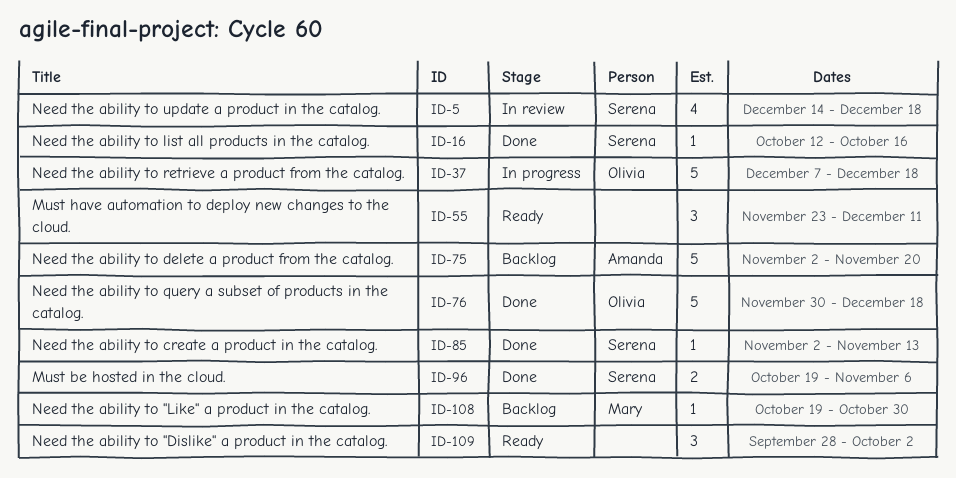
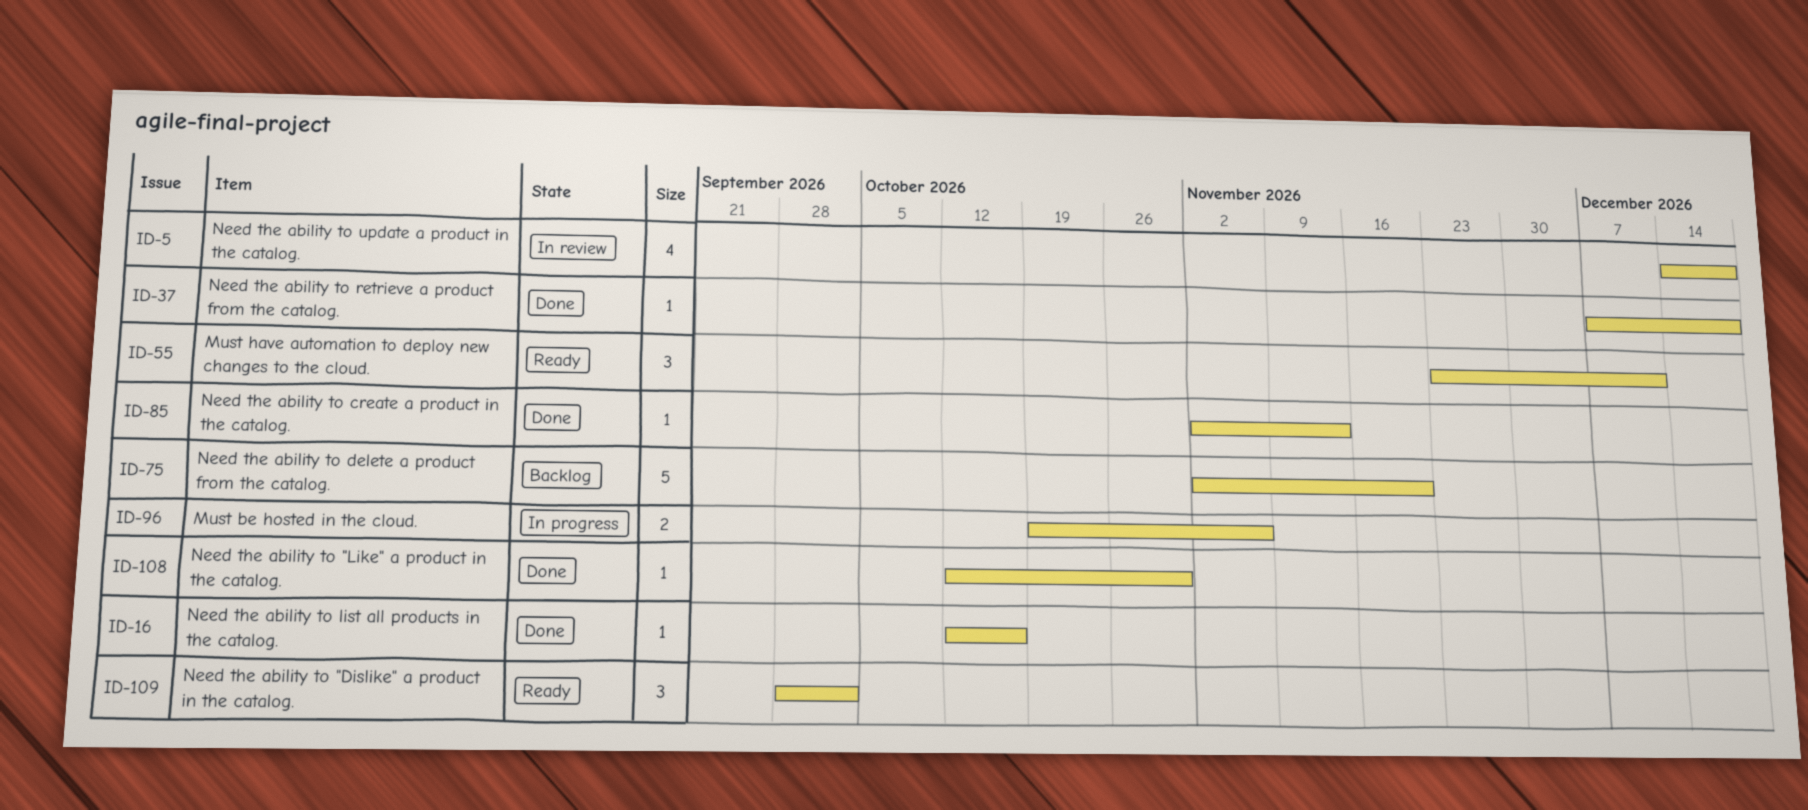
ID-37, status: In progress -> Done
ID-37, estimate: 5 -> 1
ID-76: present -> none
ID-96, status: Done -> In progress
ID-108, status: Backlog -> Done
ID-108, start: Oct 19 -> Oct 12

